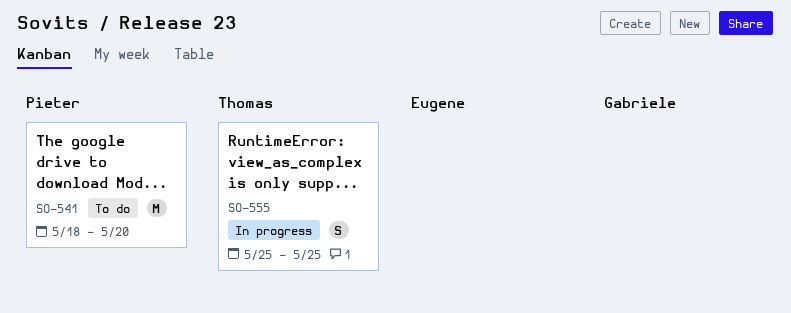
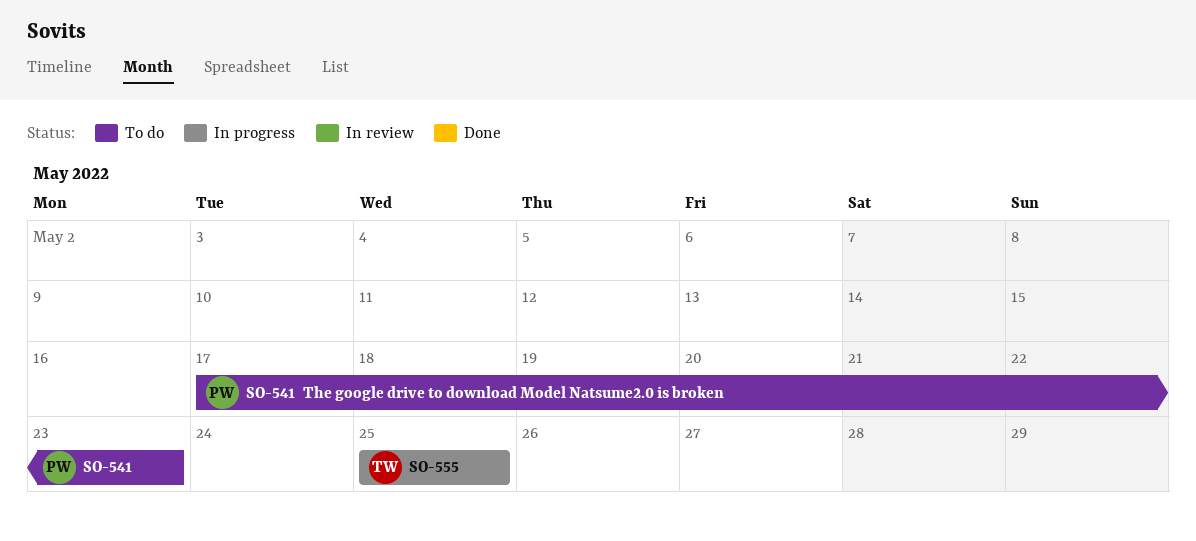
SO-541, start: May 18 -> May 17
SO-541, due: May 20 -> May 23

